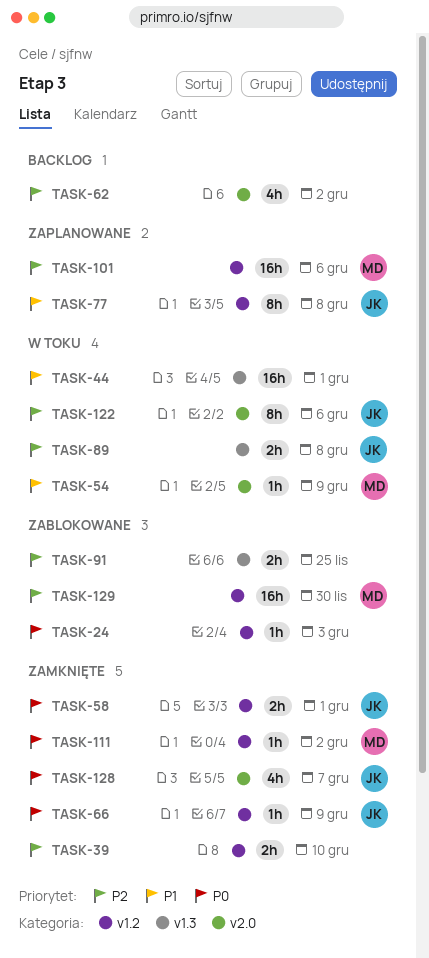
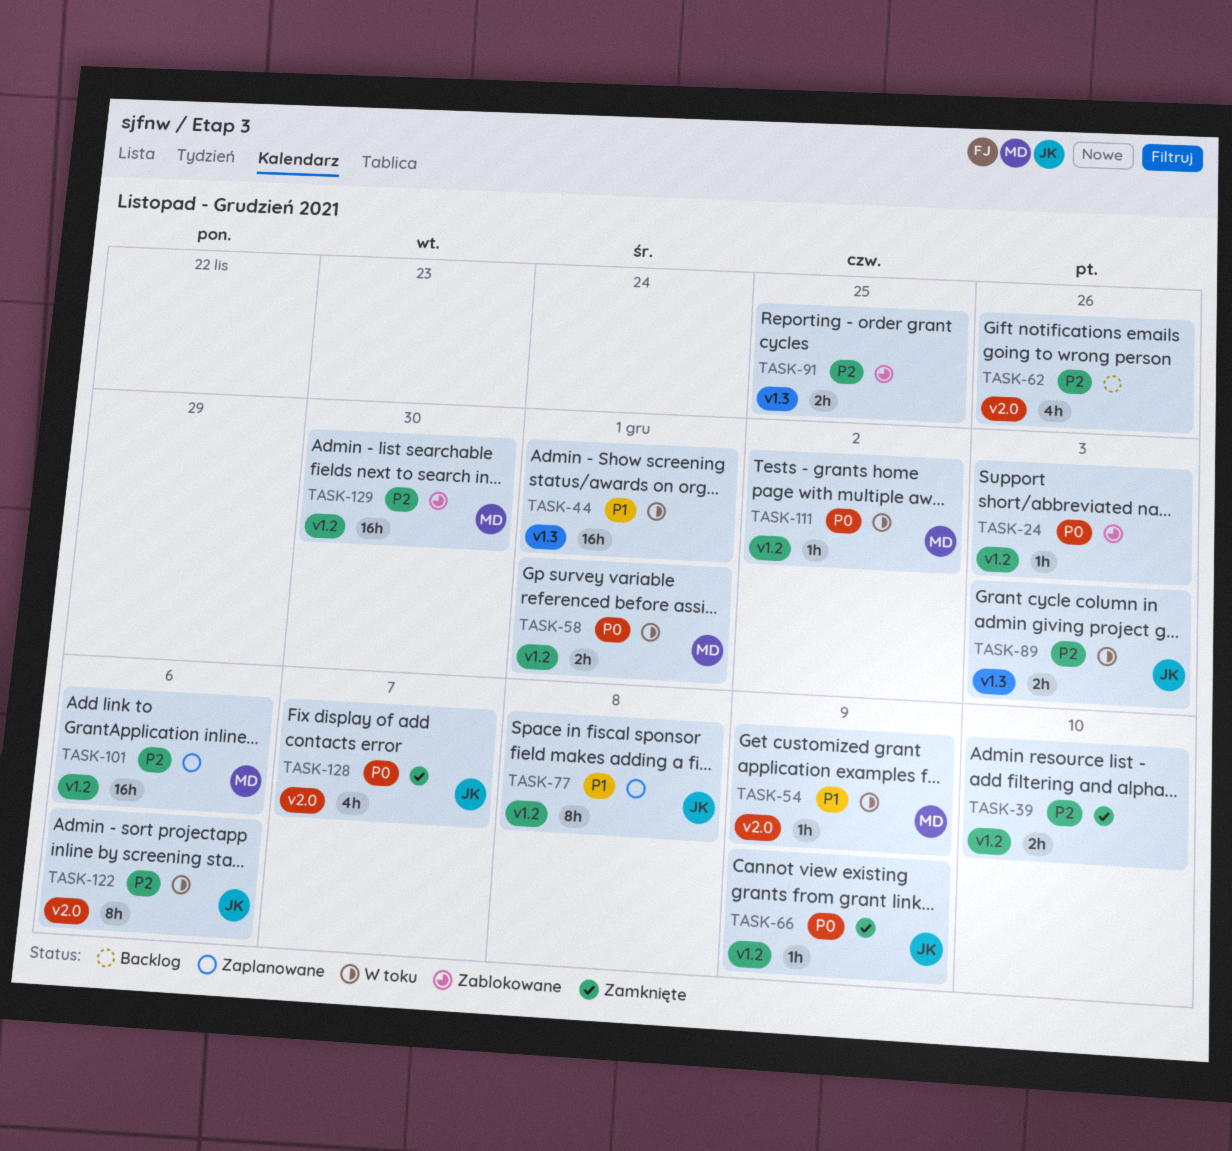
TASK-58, status: Zamknięte -> W toku
TASK-58, owner: JK -> MD
TASK-62, due: Dec 2 -> Nov 26
TASK-89, due: Dec 8 -> Dec 3
TASK-111, status: Zamknięte -> W toku

